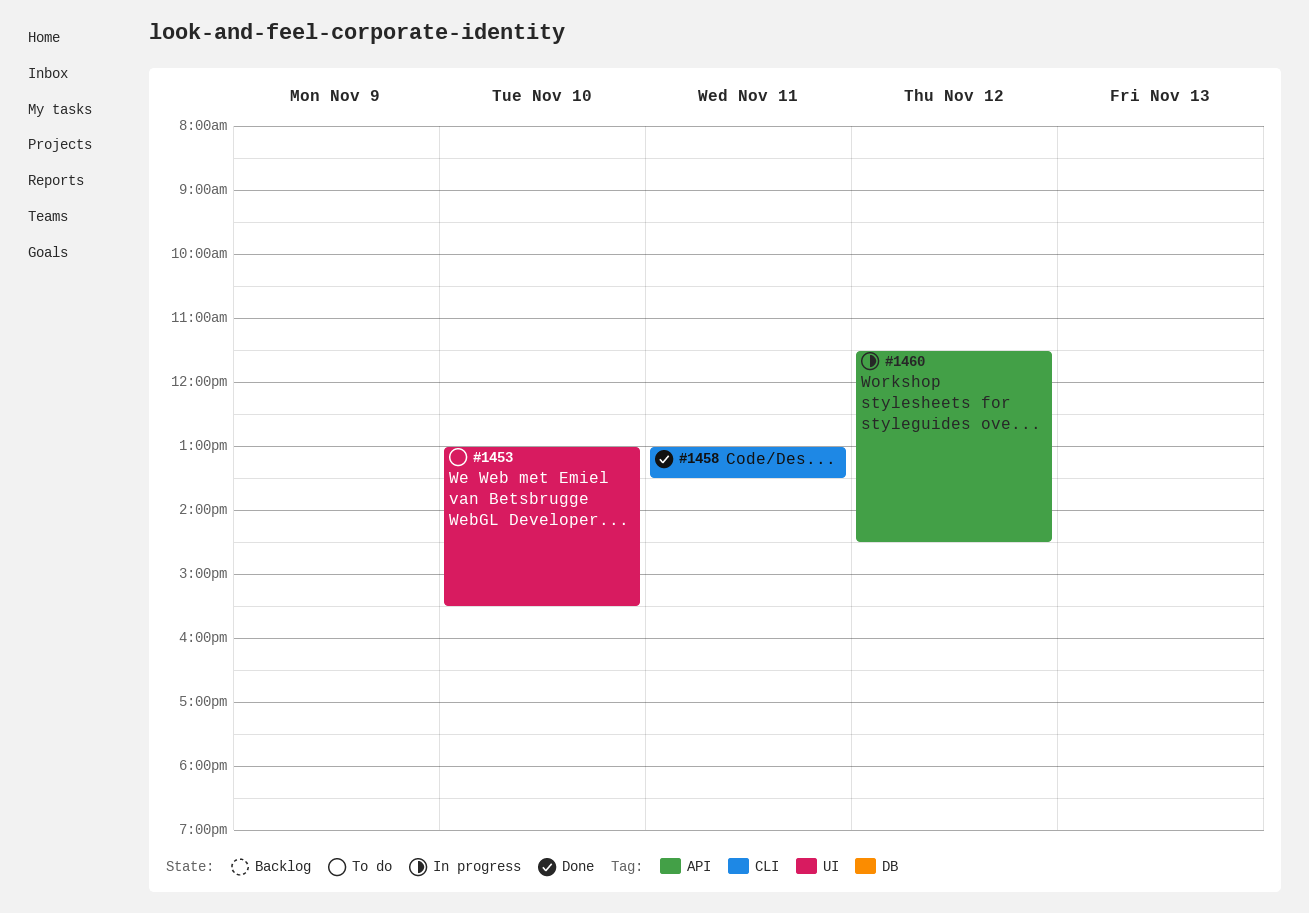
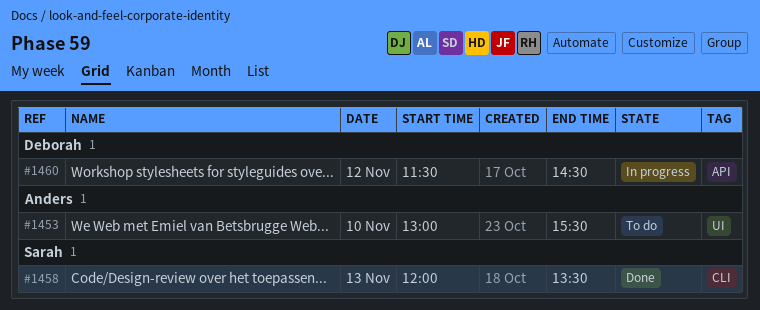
#1458, day: Nov 11 -> Nov 13
#1458, begins: 13:00 -> 12:00

